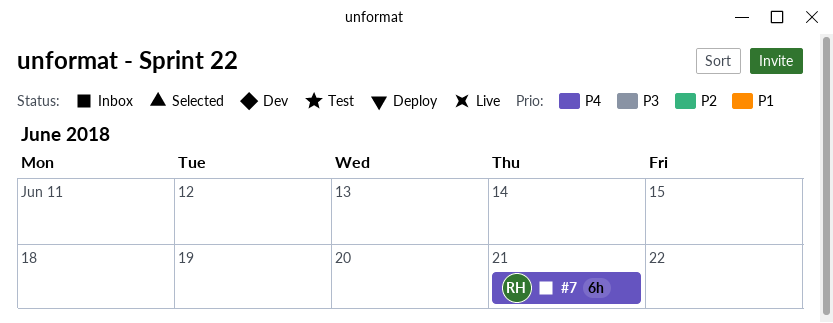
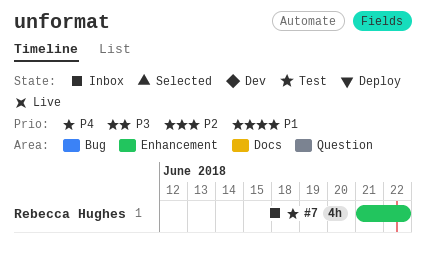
#7, estimate: 6h -> 4h
#7, due: Jun 21 -> Jun 22

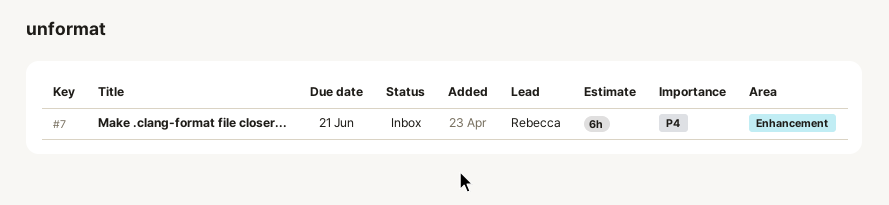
#7, estimate: 4h -> 6h
#7, due: Jun 22 -> Jun 21

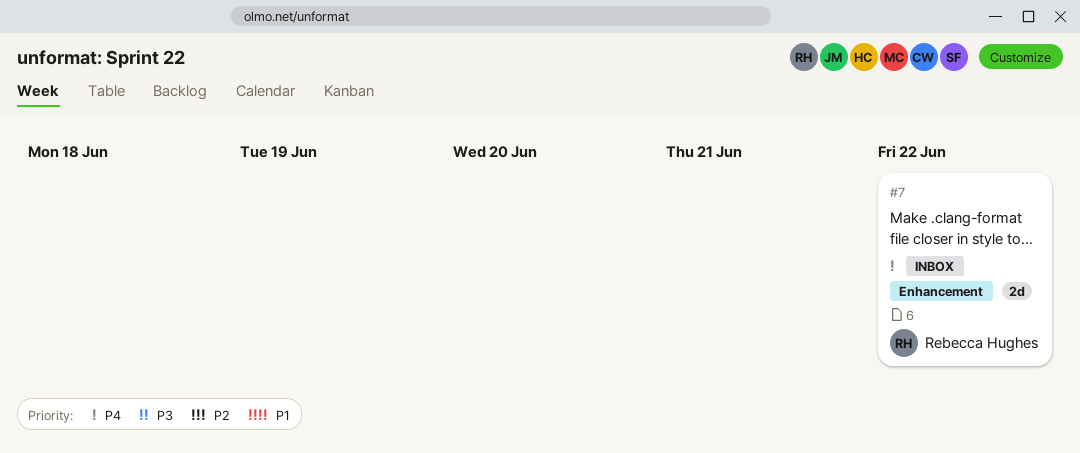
#7, estimate: 6h -> 2d
#7, due: Jun 21 -> Jun 22

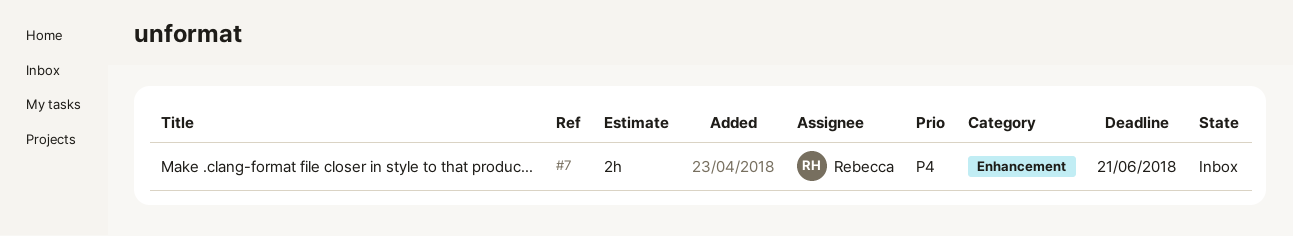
#7, estimate: 2d -> 2h
#7, due: Jun 22 -> Jun 21

